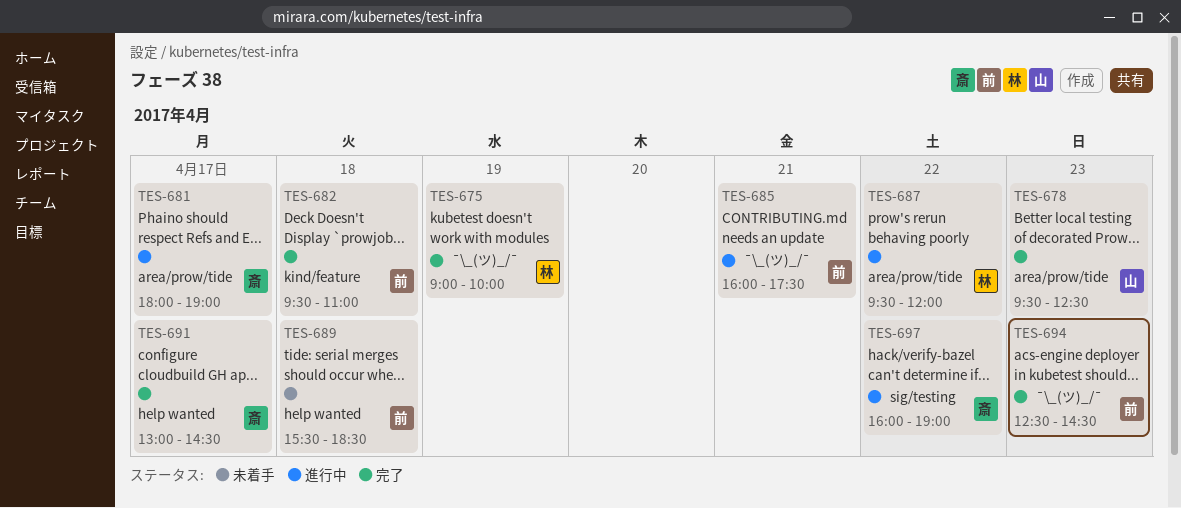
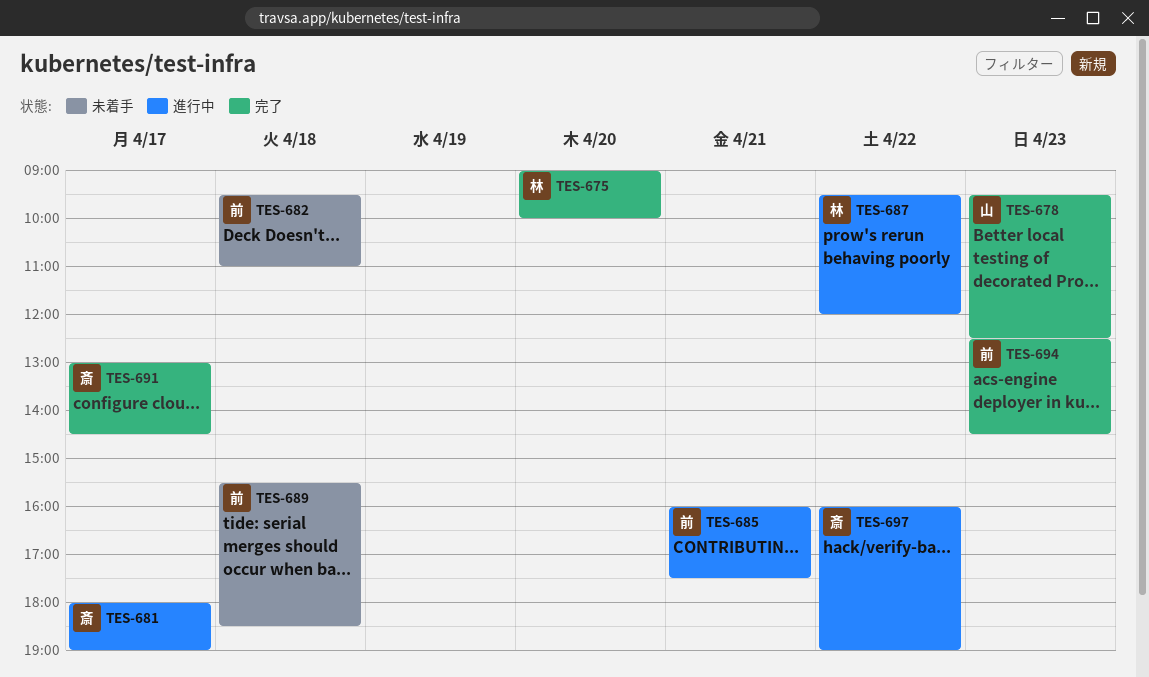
TES-675, day: Apr 19 -> Apr 20
TES-682, status: 完了 -> 未着手

